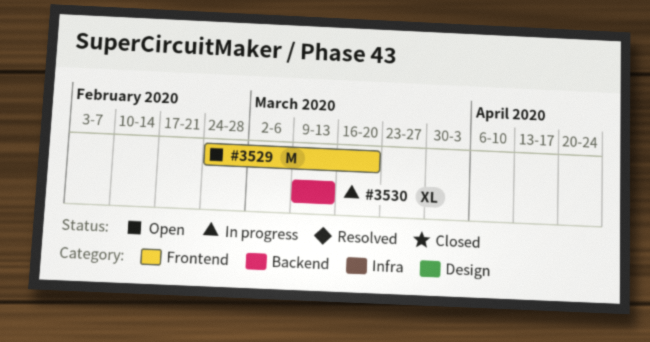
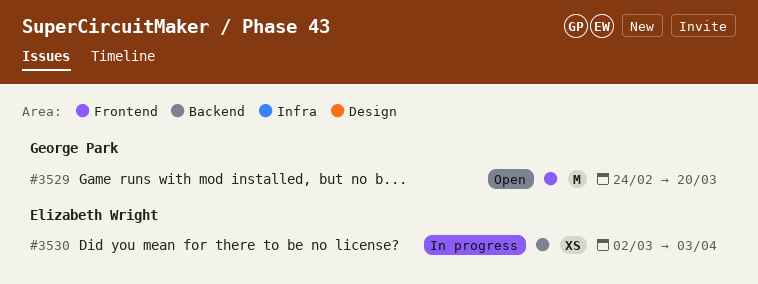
#3530, estimate: XL -> XS
#3530, start: Mar 9 -> Mar 2
#3530, due: Mar 13 -> Apr 3

